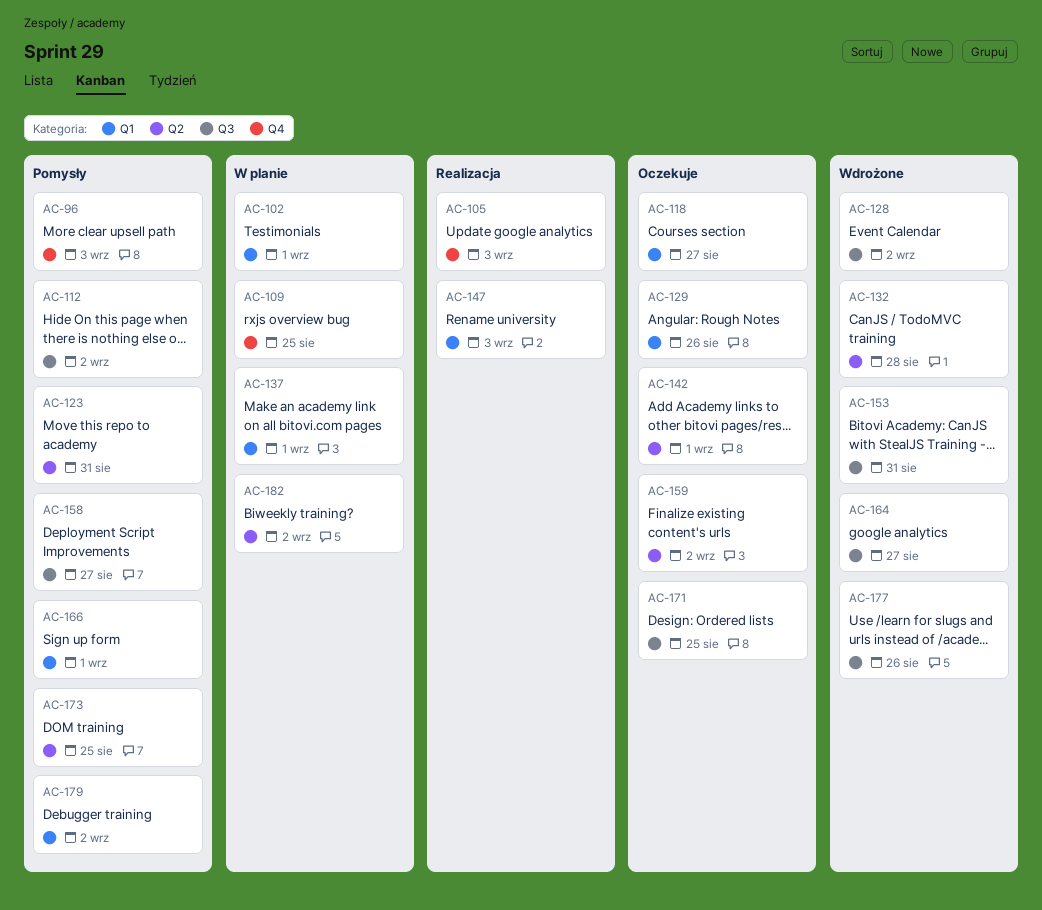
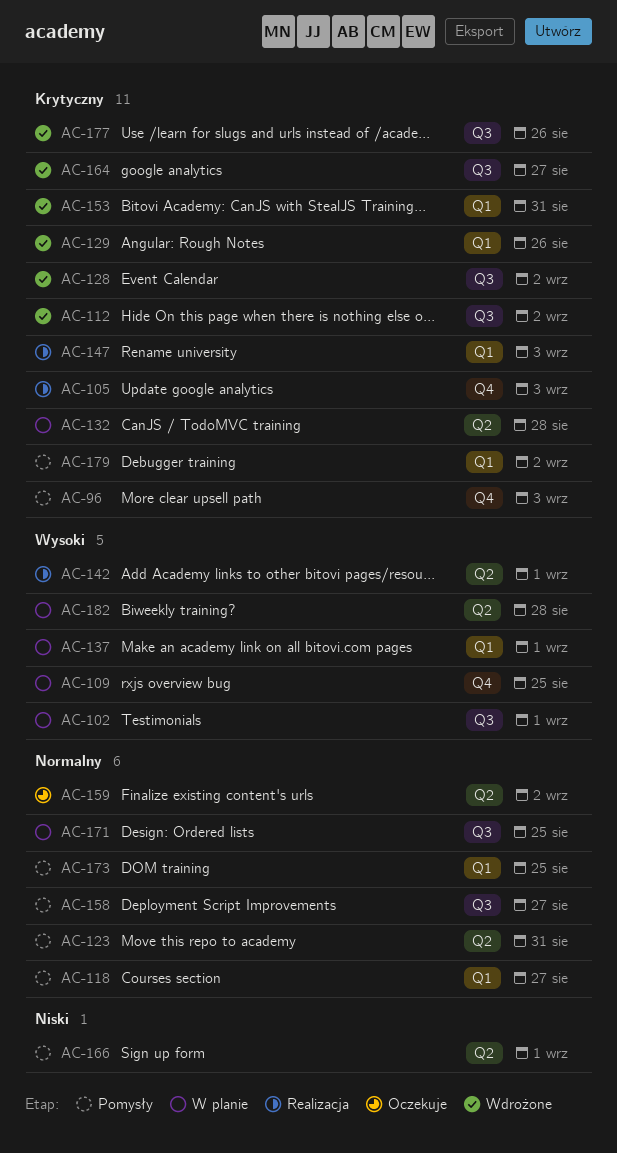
AC-102, label: Q1 -> Q3
AC-112, status: Pomysły -> Wdrożone
AC-118, status: Oczekuje -> Pomysły
AC-129, status: Oczekuje -> Wdrożone
AC-132, status: Wdrożone -> W planie
AC-142, status: Oczekuje -> Realizacja
AC-153, label: Q3 -> Q1
AC-166, label: Q1 -> Q2
AC-171, status: Oczekuje -> W planie
AC-173, label: Q2 -> Q1
AC-182, due: Sep 2 -> Aug 28

